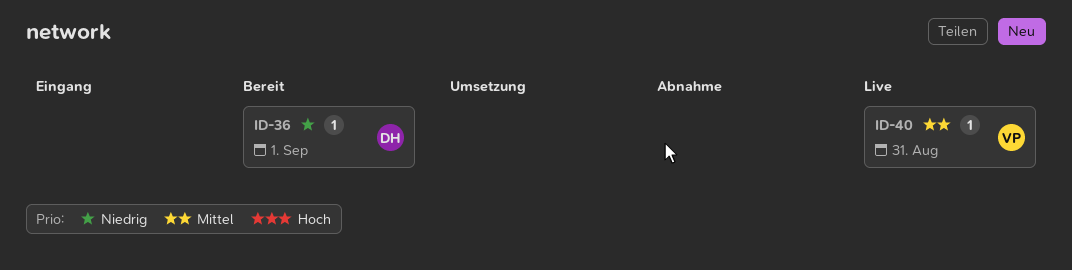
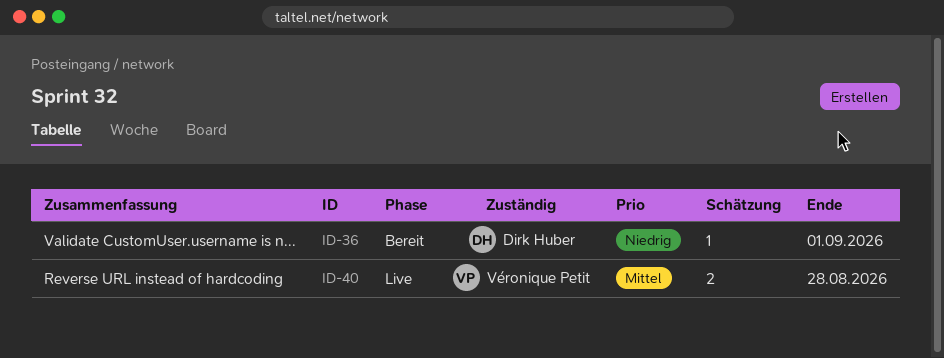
ID-40, estimate: 1 -> 2
ID-40, due: Aug 31 -> Aug 28

